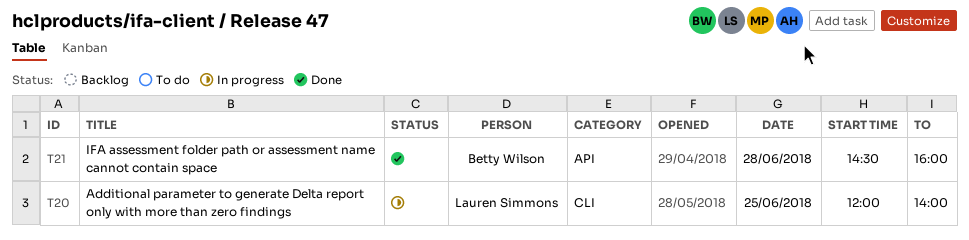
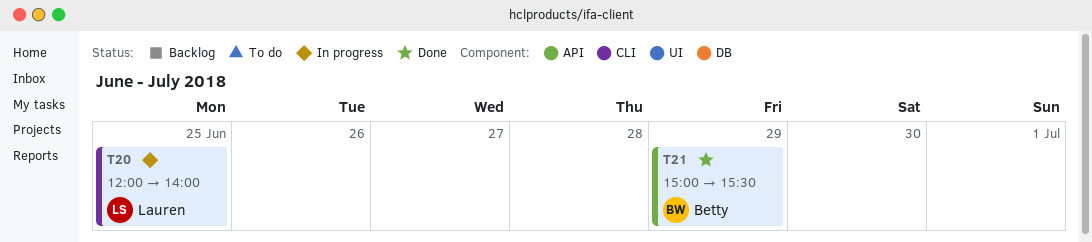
T21, day: Jun 28 -> Jun 29
T21, begins: 14:30 -> 15:00
T21, ends: 16:00 -> 15:30

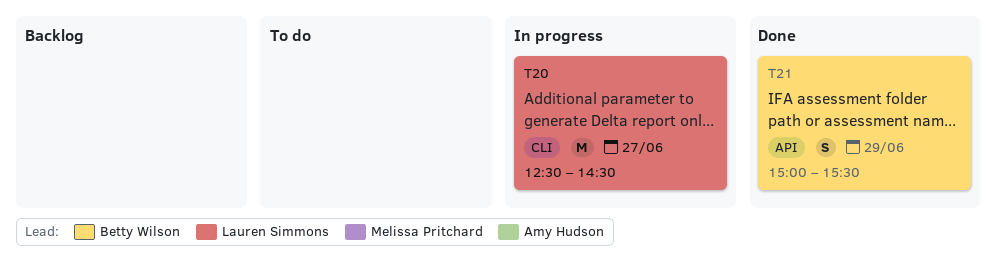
T20, day: Jun 25 -> Jun 27
T20, begins: 12:00 -> 12:30
T20, ends: 14:00 -> 14:30

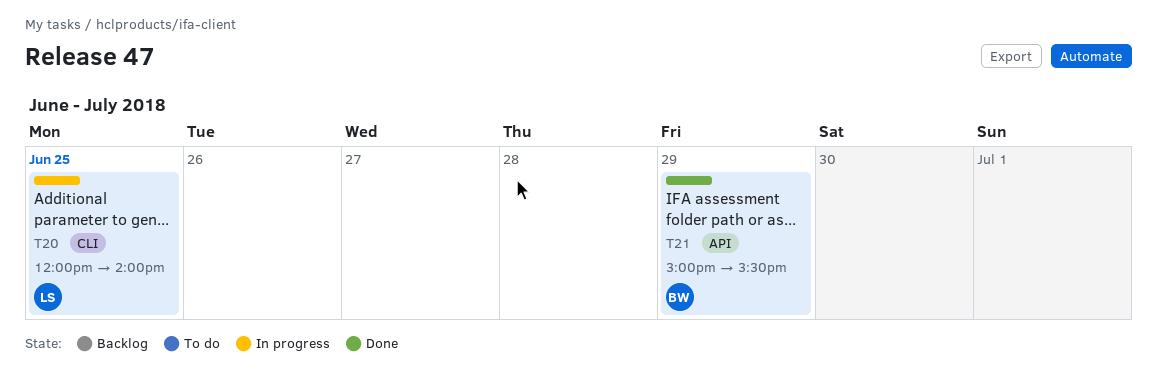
T20, day: Jun 27 -> Jun 25
T20, begins: 12:30 -> 12:00
T20, ends: 14:30 -> 14:00

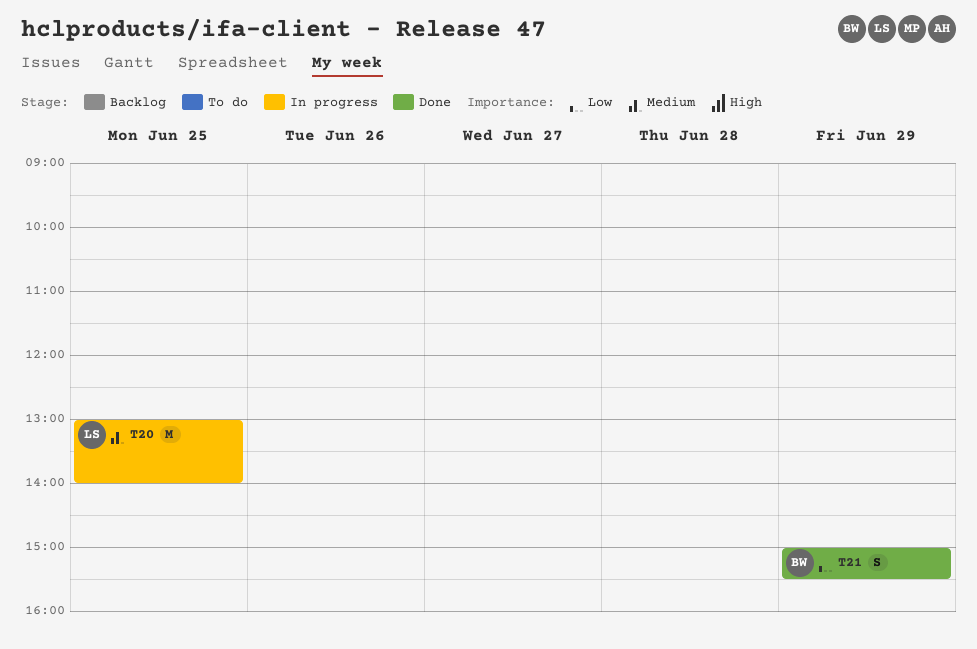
T20, begins: 12:00 -> 13:00

